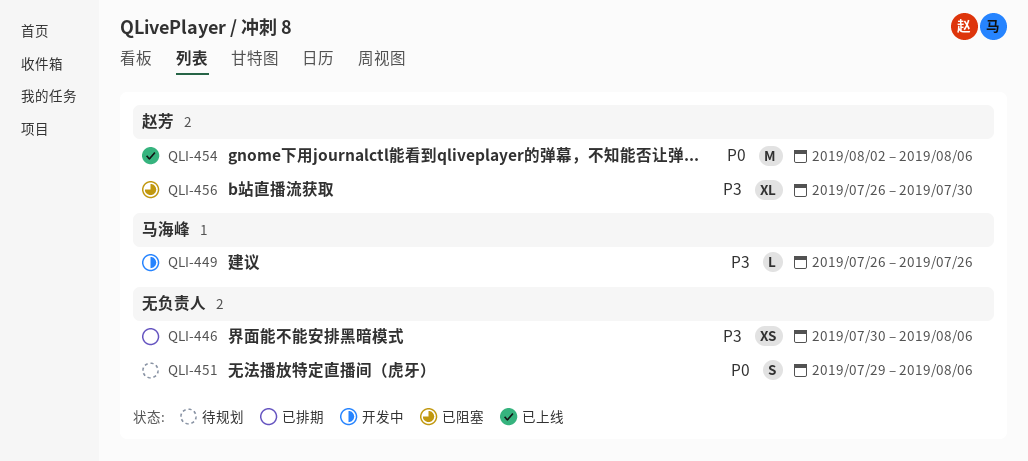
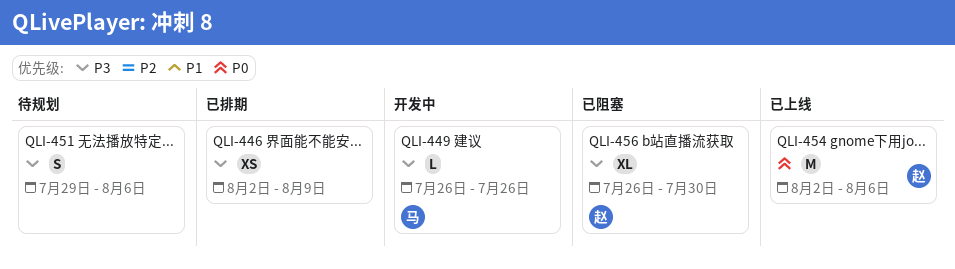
QLI-446, start: Jul 30 -> Aug 2
QLI-446, due: Aug 6 -> Aug 9
QLI-451, priority: P0 -> P3

